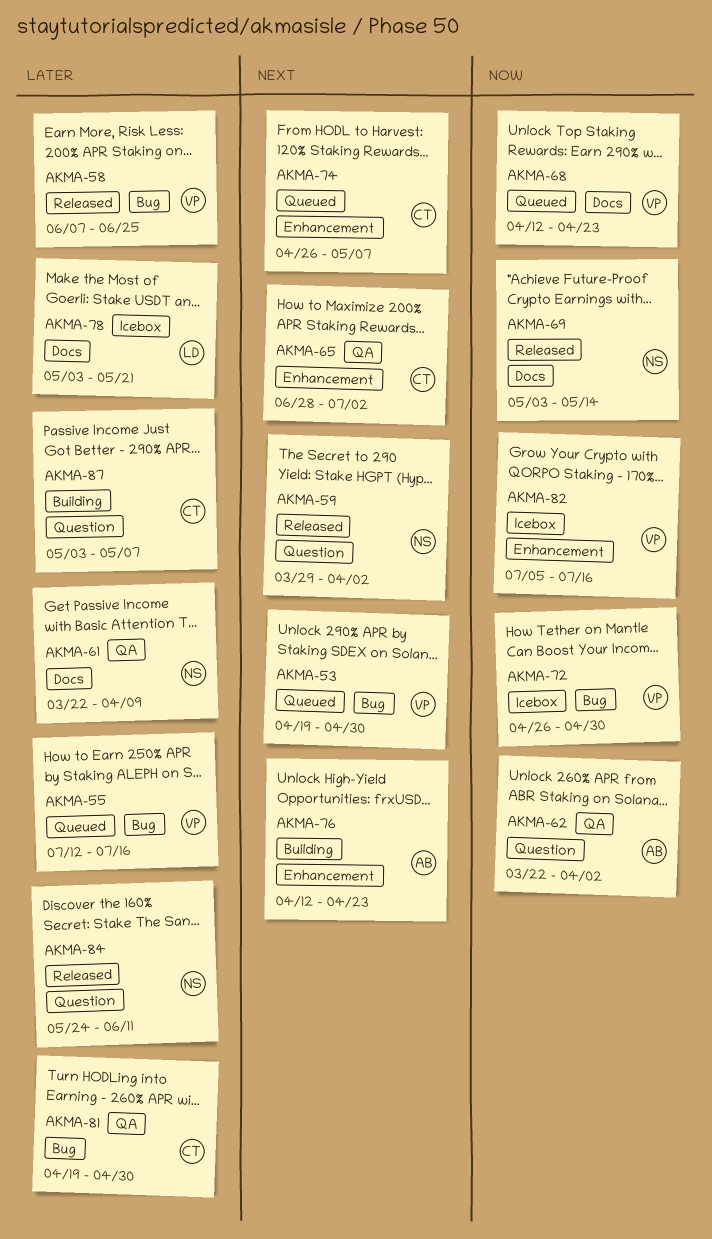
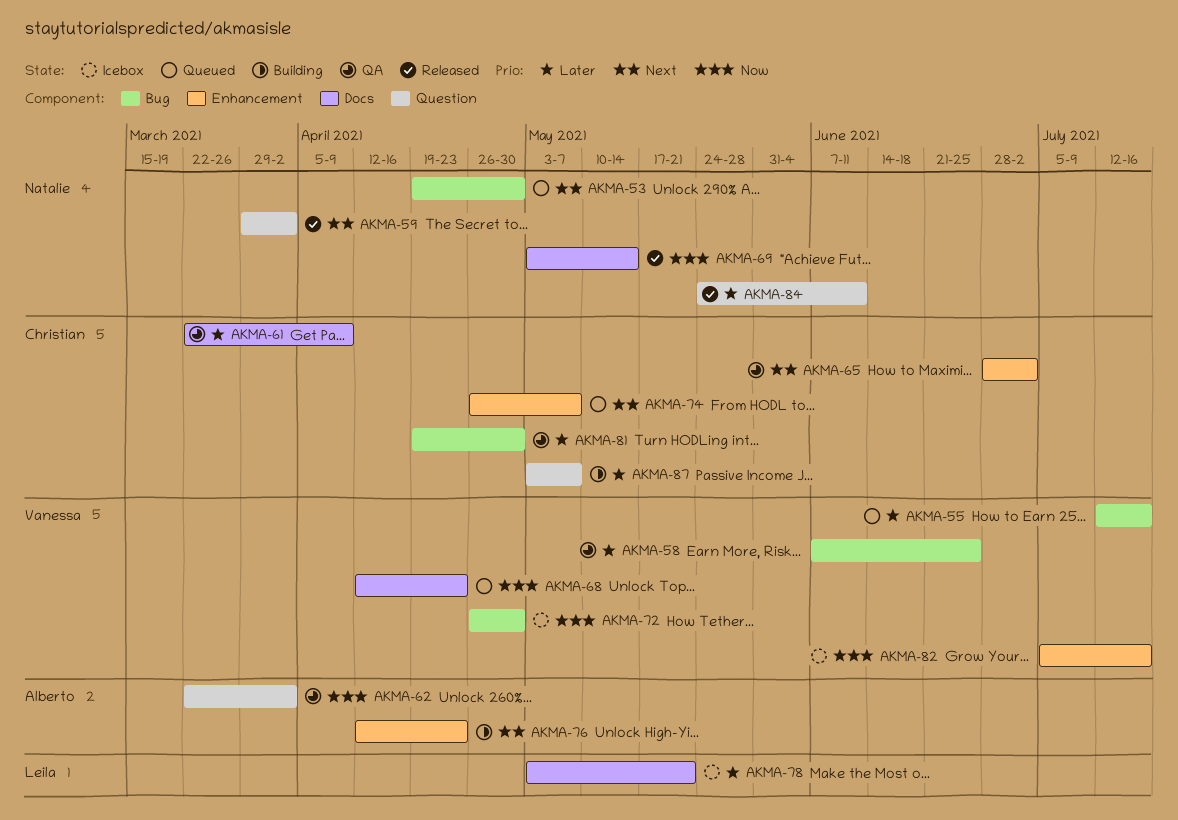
AKMA-53, owner: Vanessa -> Natalie
AKMA-58, status: Released -> QA
AKMA-61, owner: Natalie -> Christian

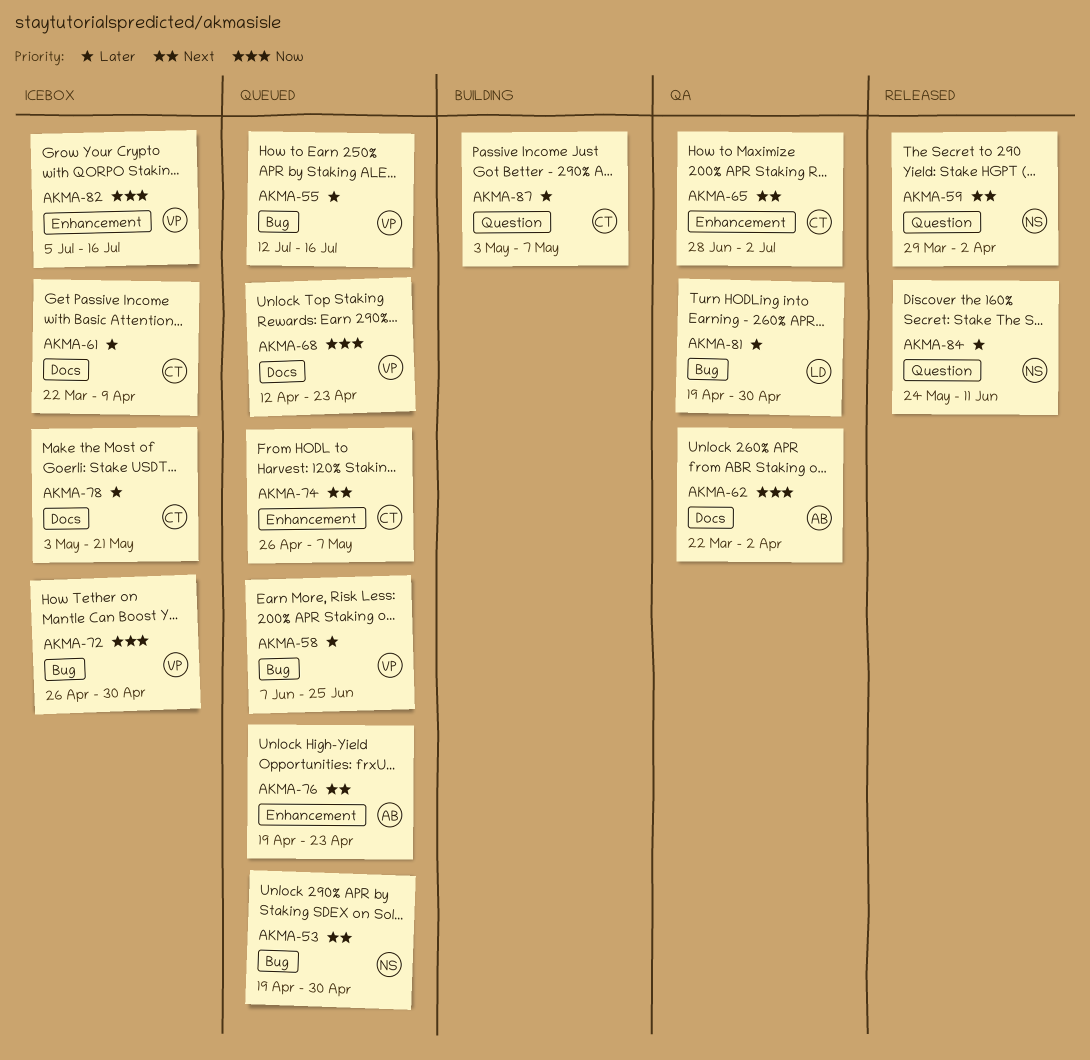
AKMA-58, status: QA -> Queued
AKMA-61, status: QA -> Icebox
AKMA-62, label: Question -> Docs
AKMA-69: present -> none
AKMA-76, status: Building -> Queued
AKMA-76, start: Apr 12 -> Apr 19
AKMA-78, owner: Leila -> Christian
AKMA-81, owner: Christian -> Leila

